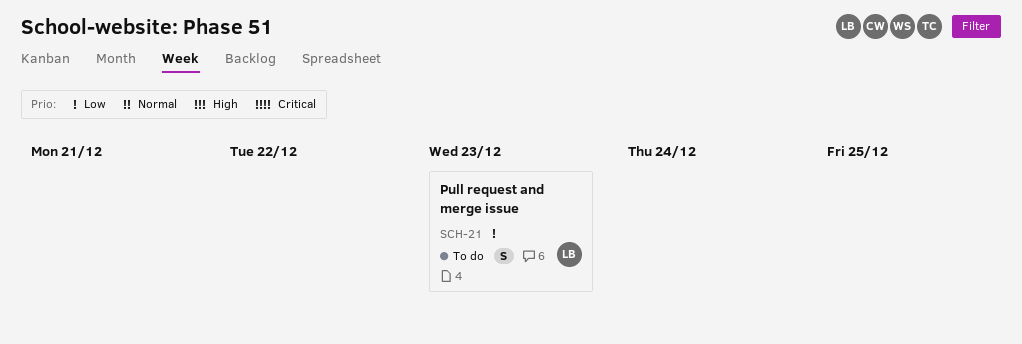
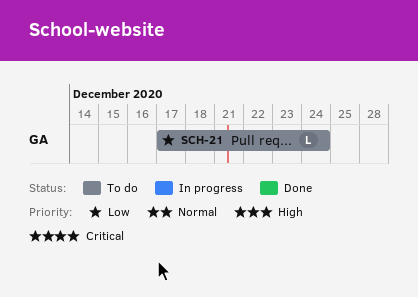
SCH-21, estimate: S -> L
SCH-21, due: Dec 23 -> Dec 24

